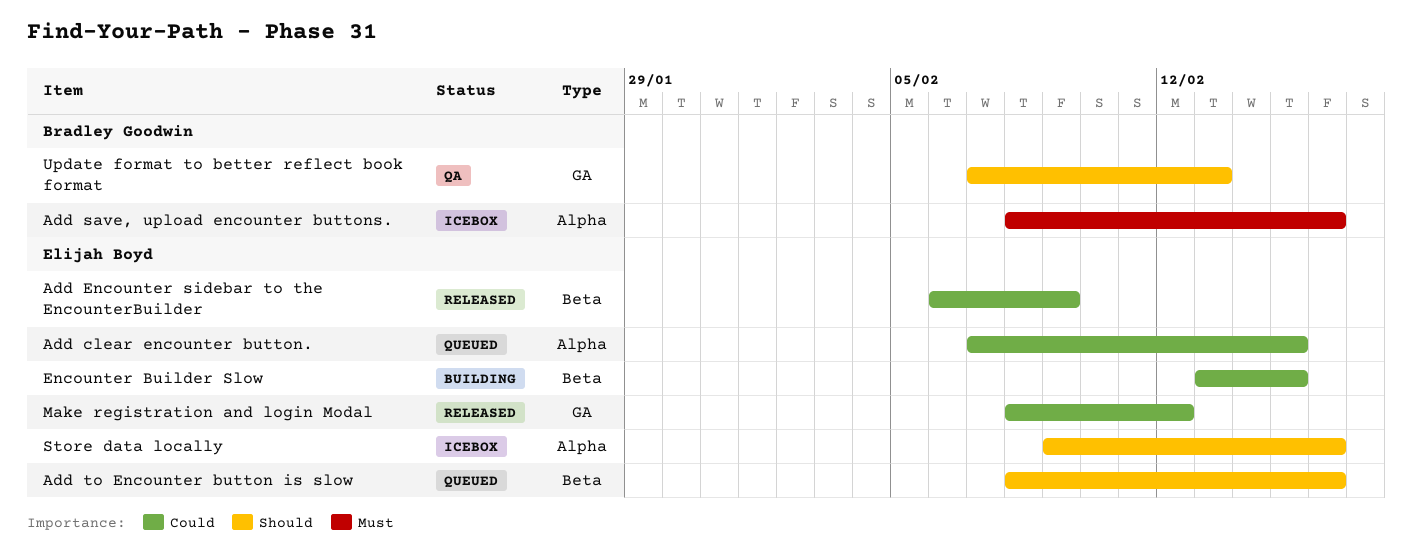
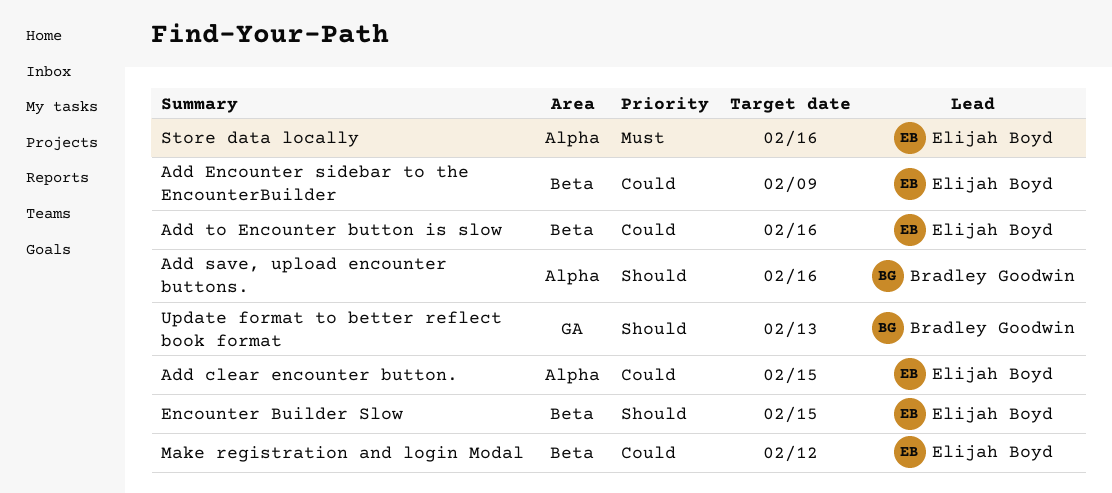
Add save, upload encounter buttons., priority: Must -> Should
Add to Encounter button is slow, priority: Should -> Could
Encounter Builder Slow, priority: Could -> Should
Make registration and login Modal, label: GA -> Beta
Store data locally, priority: Should -> Must

